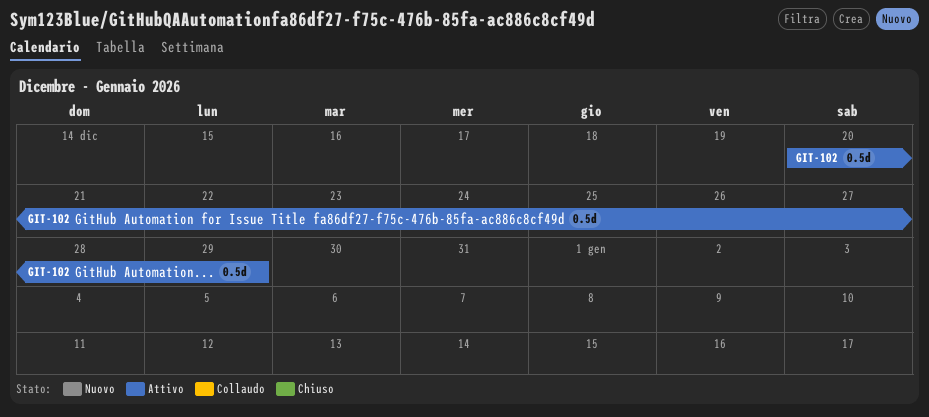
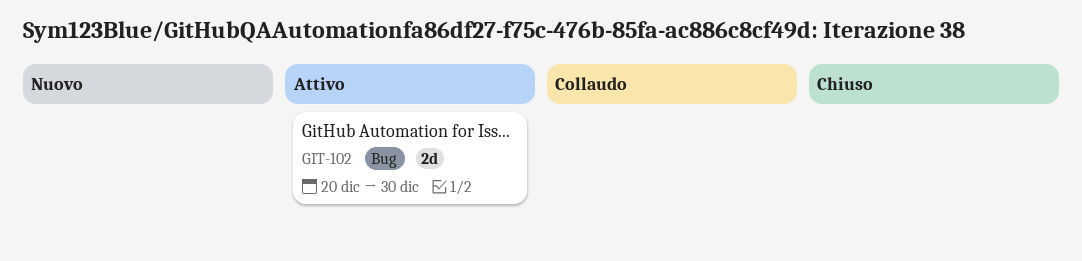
GIT-102, estimate: 0.5d -> 2d
GIT-102, due: Dec 29 -> Dec 30

